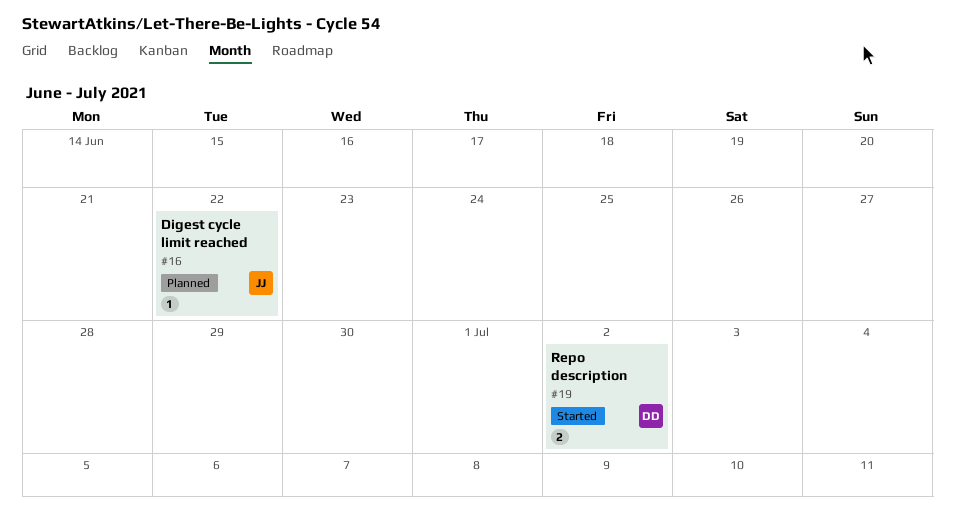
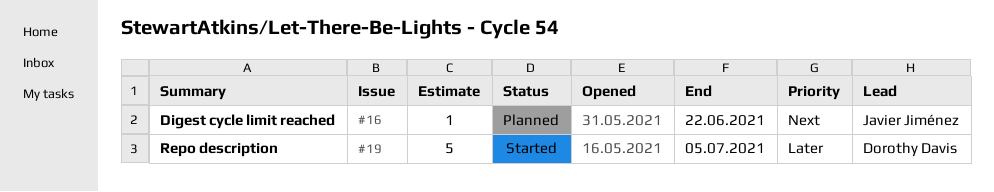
#19, estimate: 2 -> 5
#19, due: Jul 2 -> Jul 5

